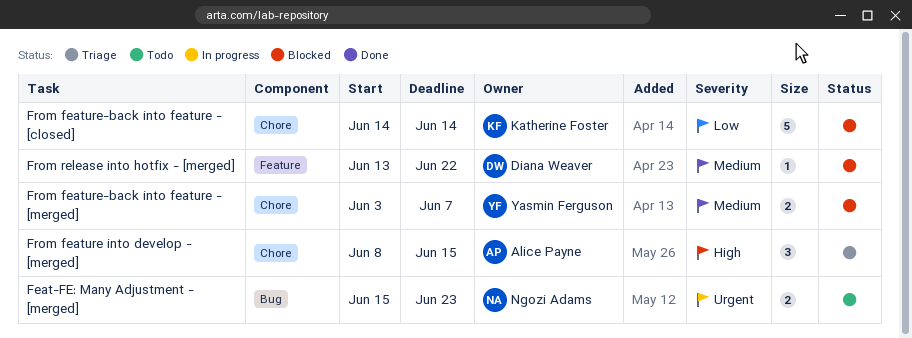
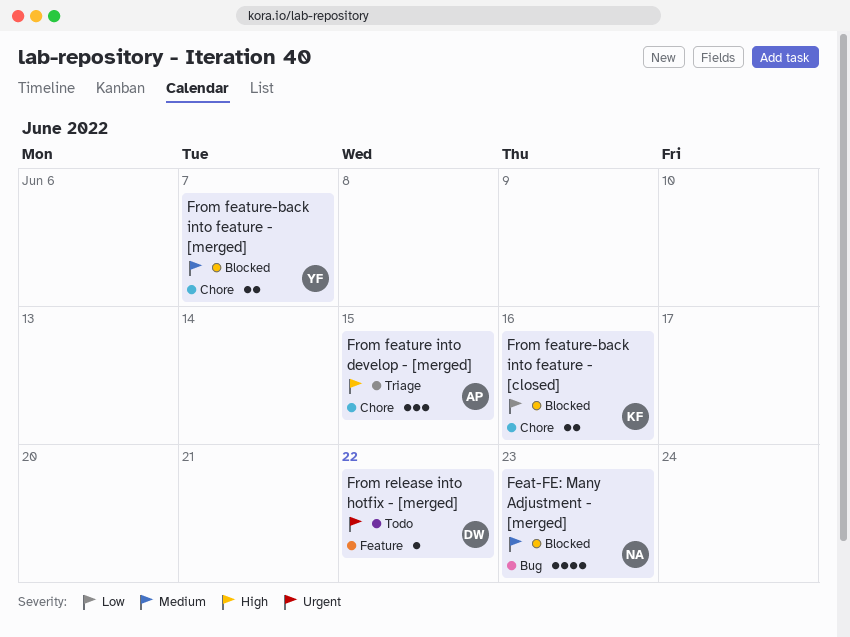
Feat-FE: Many Adjustment - [merged], status: Todo -> Blocked
Feat-FE: Many Adjustment - [merged], priority: Urgent -> Medium
Feat-FE: Many Adjustment - [merged], estimate: 2 -> 4
From feature-back into feature - [closed], estimate: 5 -> 2
From feature-back into feature - [closed], due: Jun 14 -> Jun 16
From release into hotfix - [merged], status: Blocked -> Todo
From release into hotfix - [merged], priority: Medium -> Urgent

